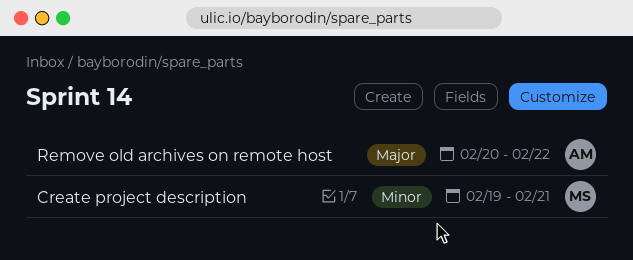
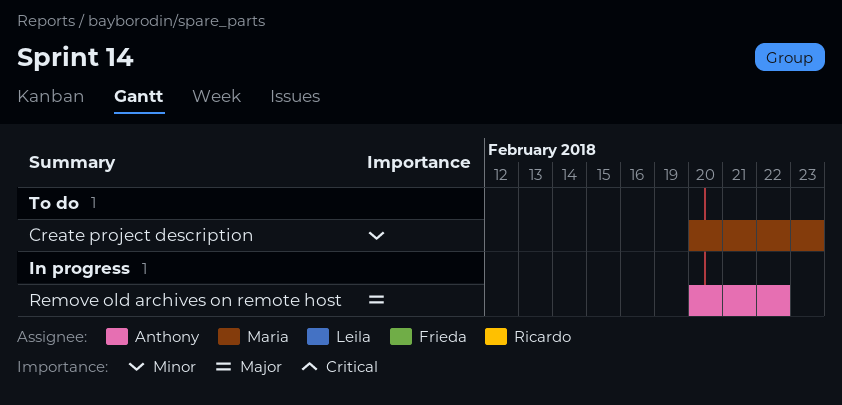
Create project description, start: Feb 19 -> Feb 20
Create project description, due: Feb 21 -> Feb 23

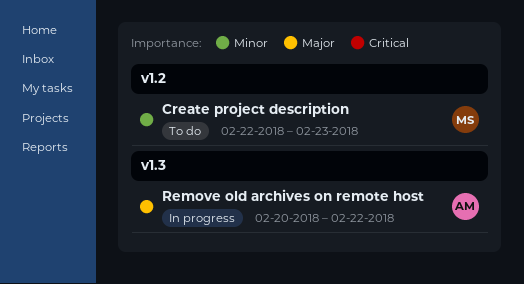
Create project description, start: Feb 20 -> Feb 22

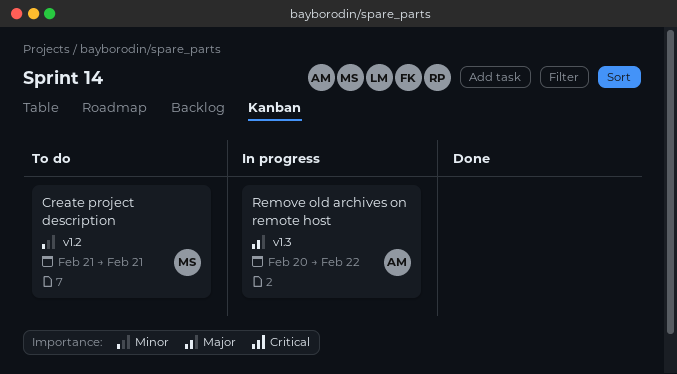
Create project description, start: Feb 22 -> Feb 21
Create project description, due: Feb 23 -> Feb 21

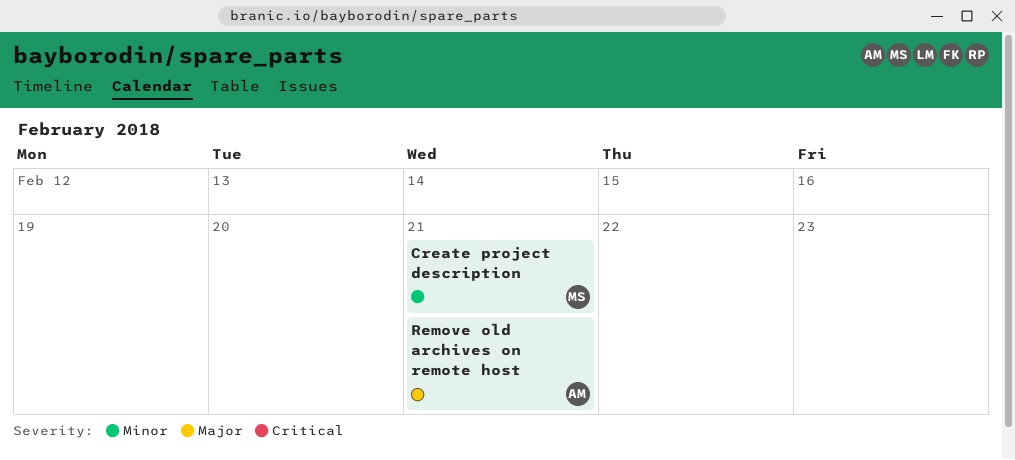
Remove old archives on remote host, due: Feb 22 -> Feb 21

